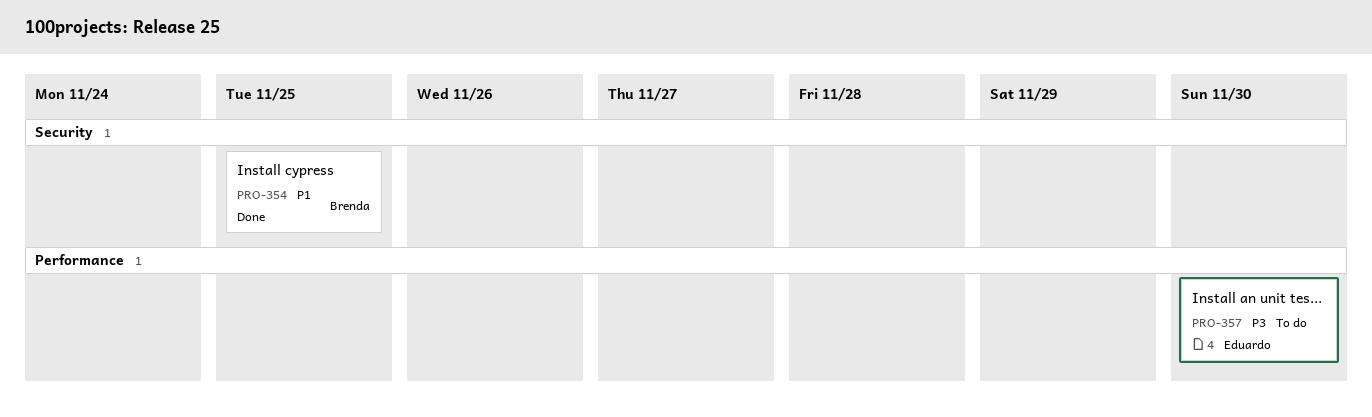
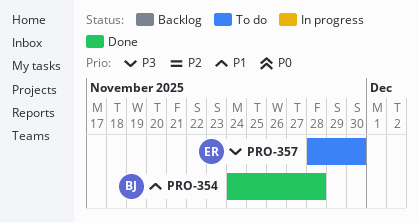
PRO-354, due: Nov 25 -> Nov 28

